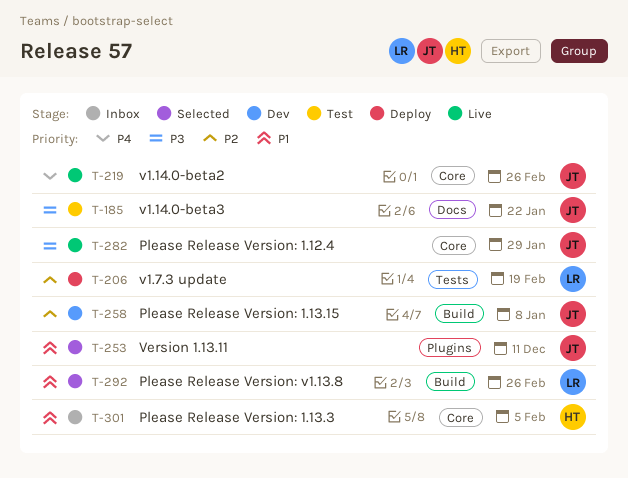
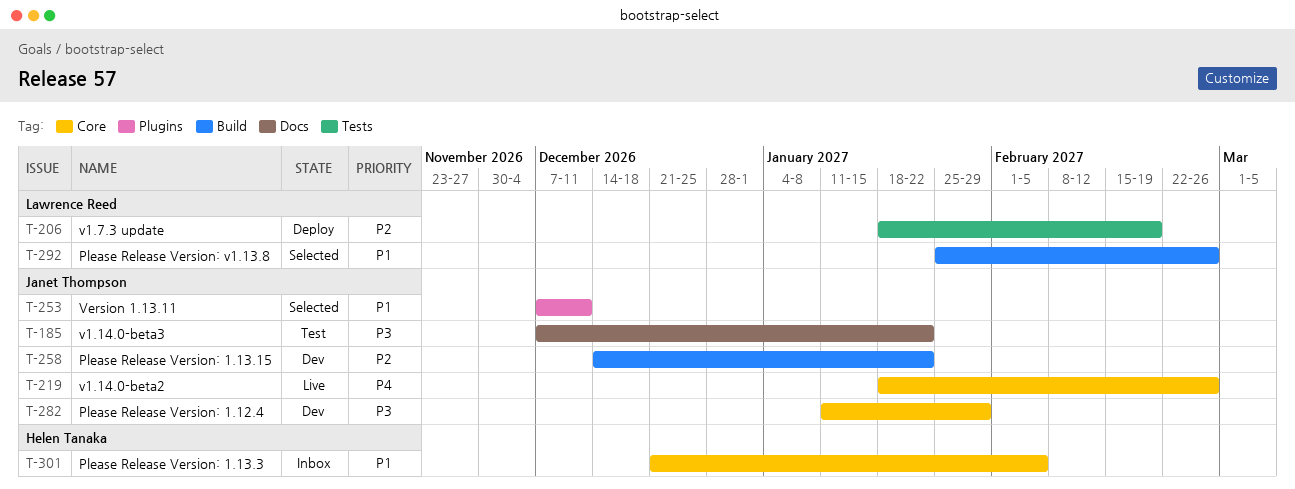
T-258, due: Jan 8 -> Jan 22
T-282, status: Live -> Dev

